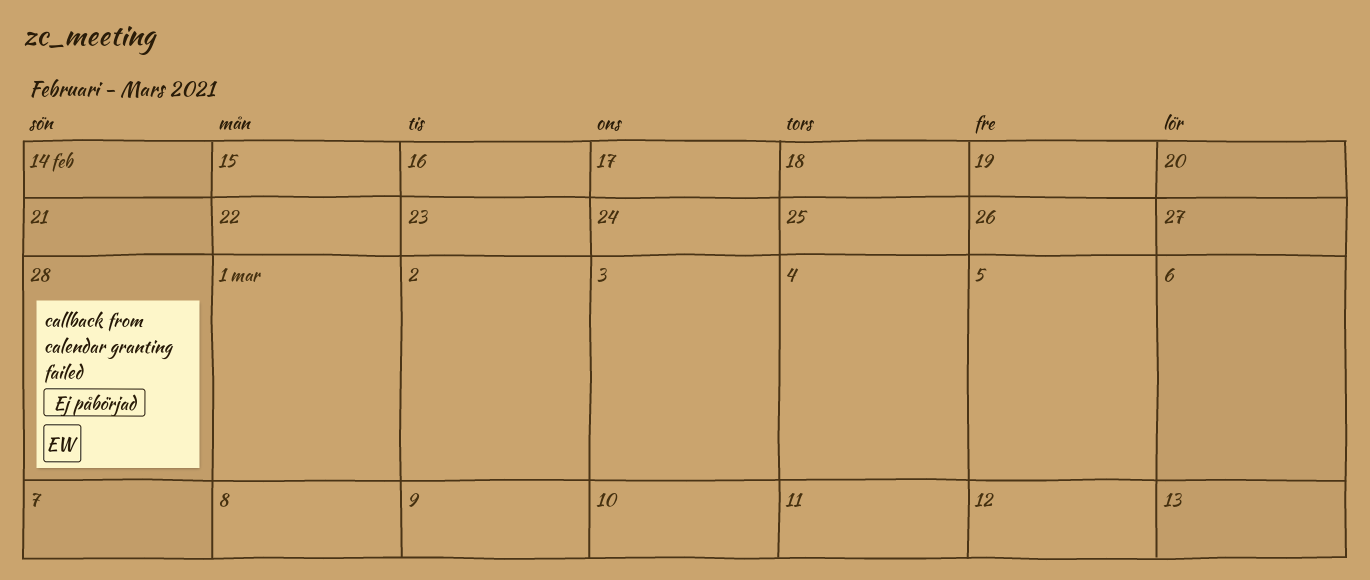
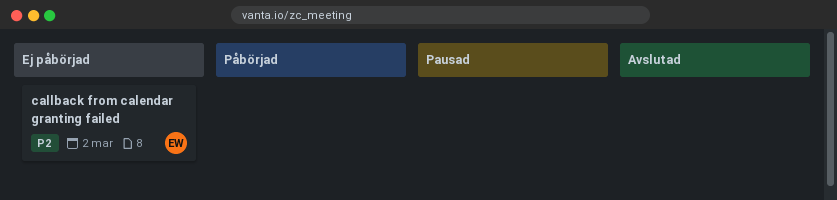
callback from calendar granting failed, due: Feb 28 -> Mar 2

